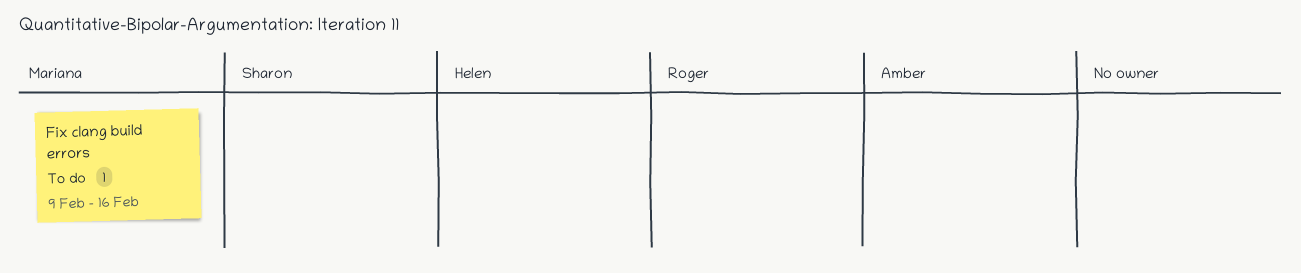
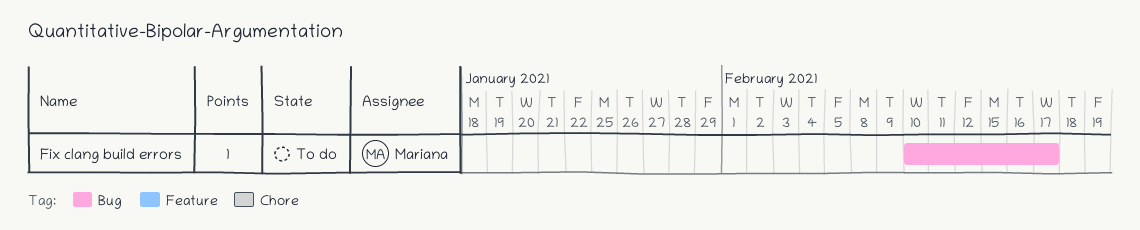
Fix clang build errors, start: Feb 9 -> Feb 10
Fix clang build errors, due: Feb 16 -> Feb 17

